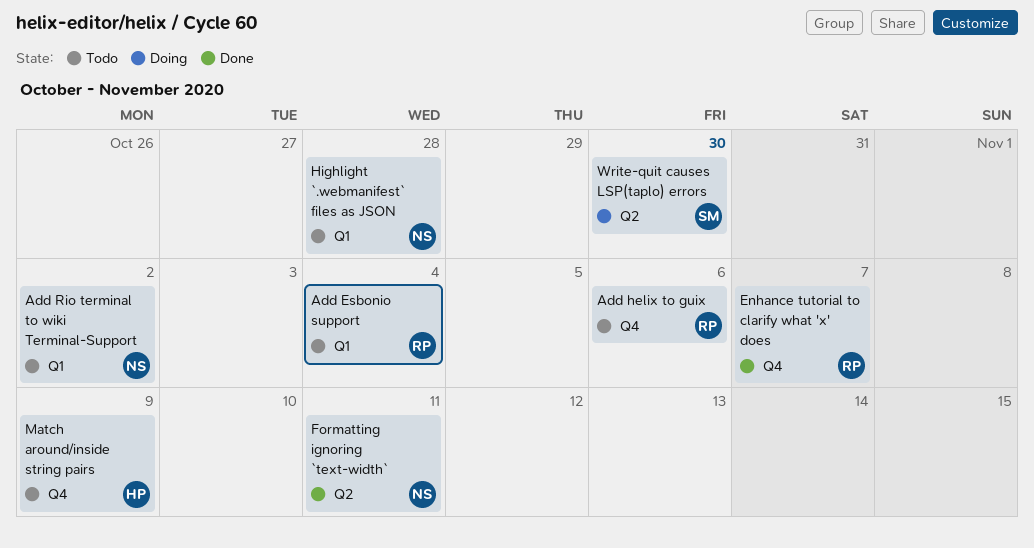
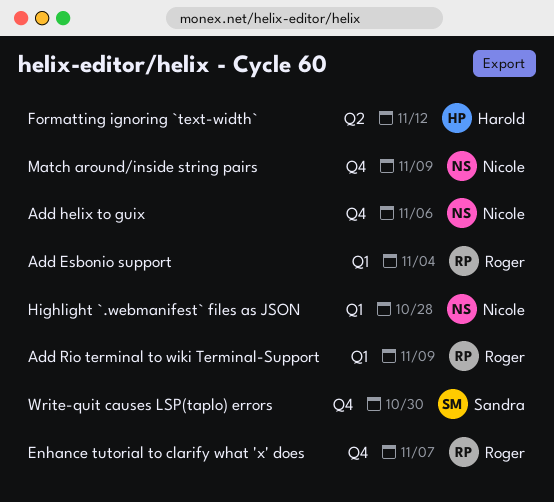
Add helix to guix, owner: Roger -> Nicole
Add Rio terminal to wiki Terminal-Support, owner: Nicole -> Roger
Add Rio terminal to wiki Terminal-Support, due: Nov 2 -> Nov 9
Formatting ignoring `text-width`, owner: Nicole -> Harold
Formatting ignoring `text-width`, due: Nov 11 -> Nov 12
Match around/inside string pairs, owner: Harold -> Nicole
Write-quit causes LSP(taplo) errors, label: Q2 -> Q4

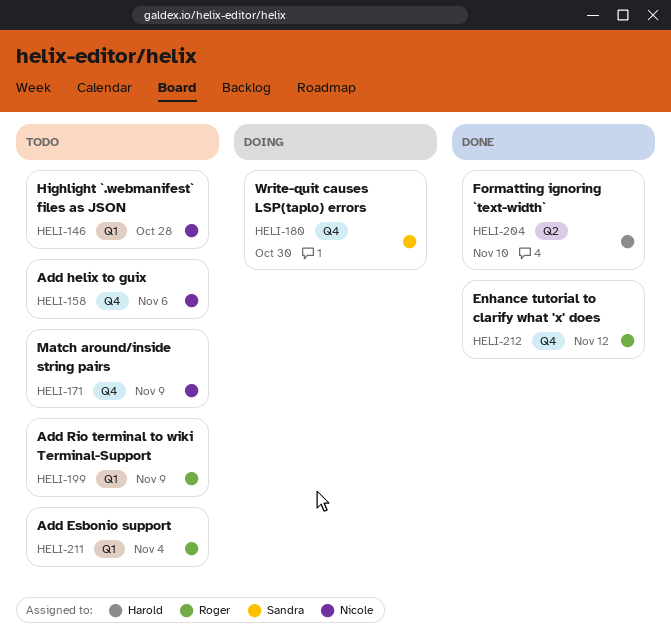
Enhance tutorial to clarify what 'x' does, due: Nov 7 -> Nov 12
Formatting ignoring `text-width`, due: Nov 12 -> Nov 10

